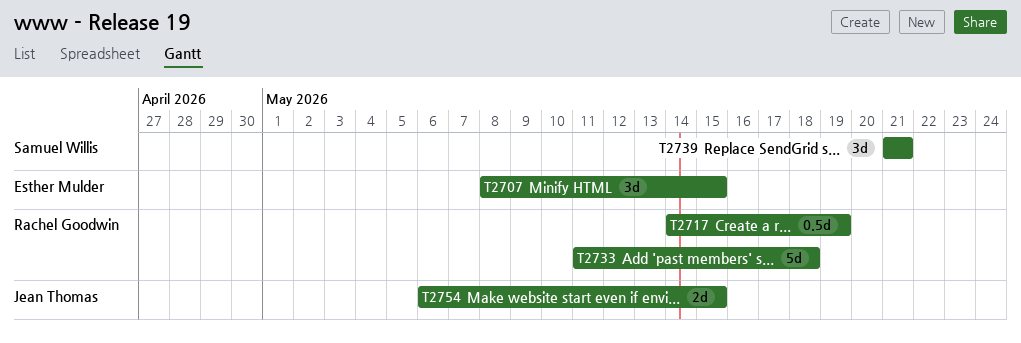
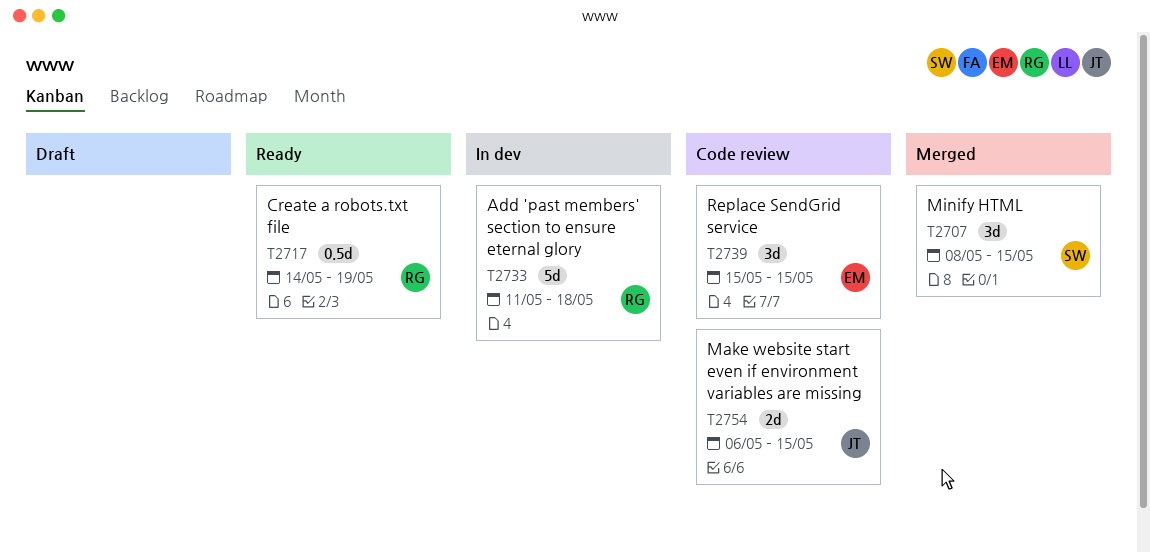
T2707, owner: Esther Mulder -> Samuel Willis
T2739, owner: Samuel Willis -> Esther Mulder
T2739, start: May 21 -> May 15
T2739, due: May 21 -> May 15

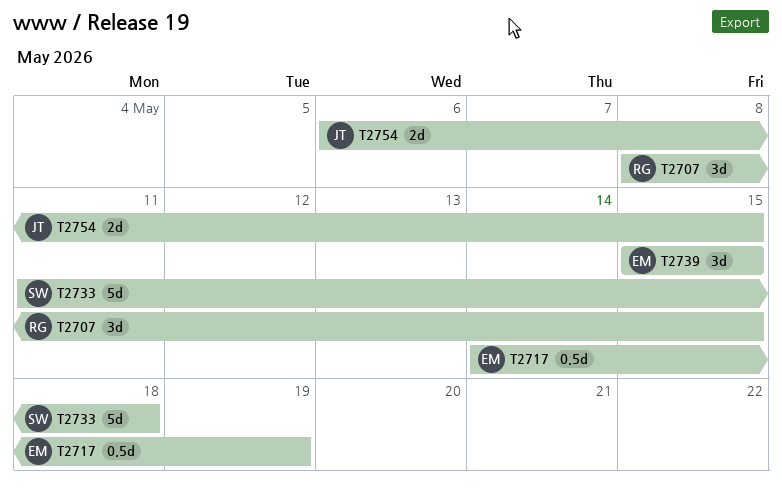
T2707, owner: SW -> RG
T2717, owner: RG -> EM
T2733, owner: RG -> SW

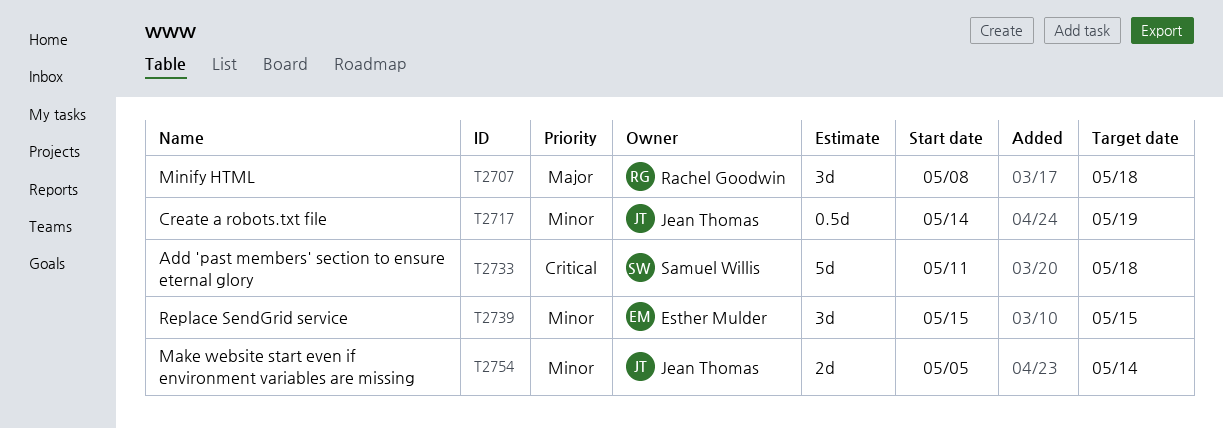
T2707, due: May 15 -> May 18
T2717, owner: Esther Mulder -> Jean Thomas
T2754, start: May 6 -> May 5
T2754, due: May 15 -> May 14

